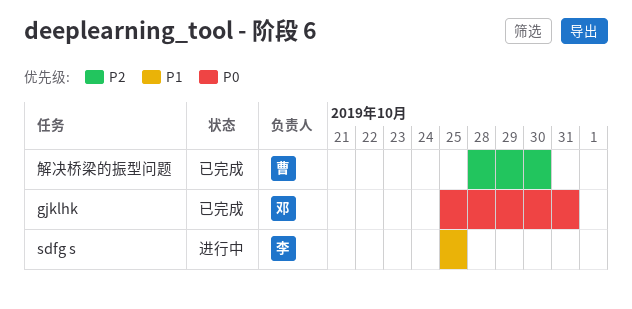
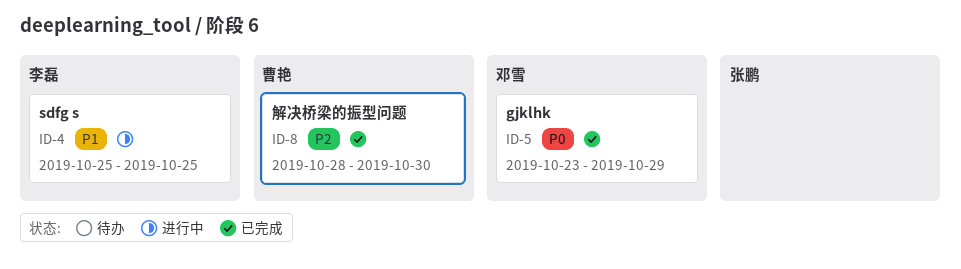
gjklhk, start: Oct 25 -> Oct 23
gjklhk, due: Oct 31 -> Oct 29

